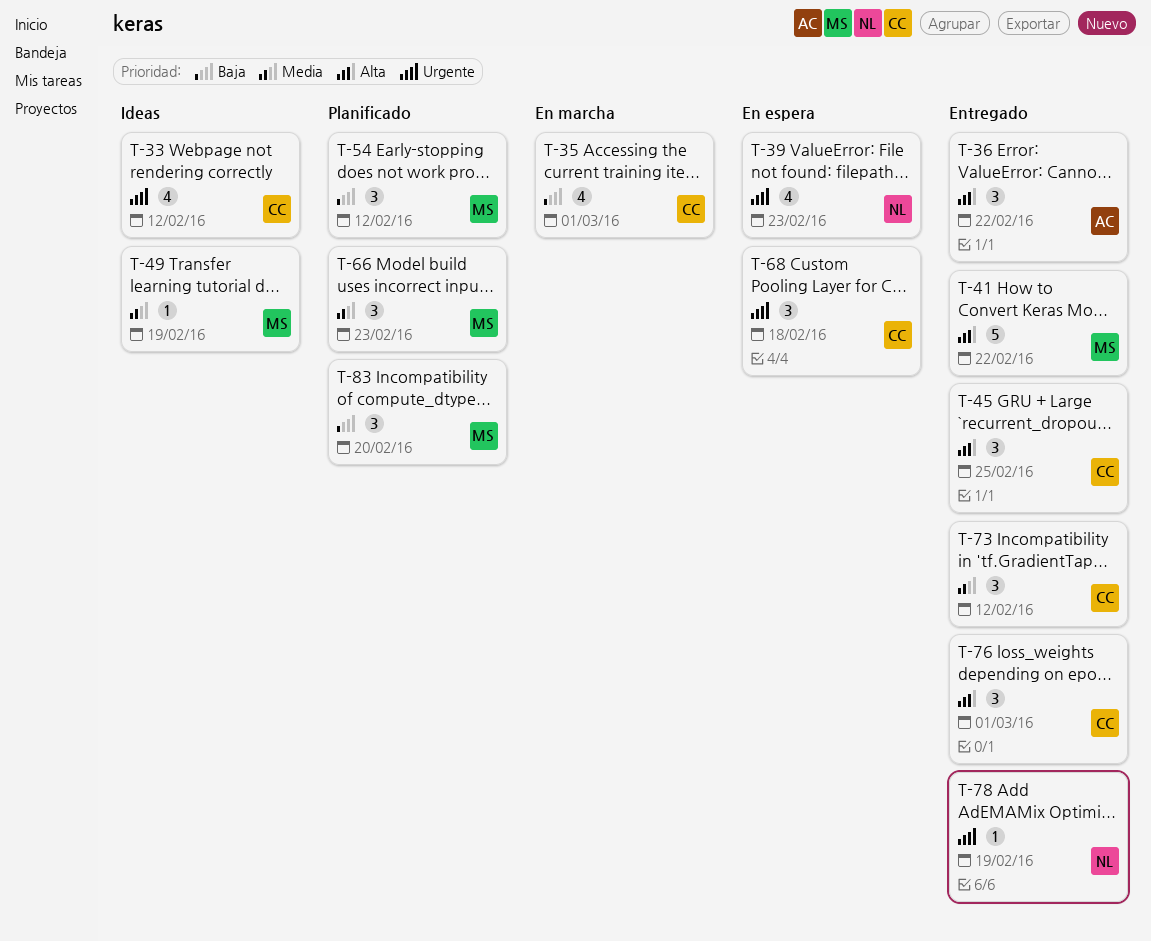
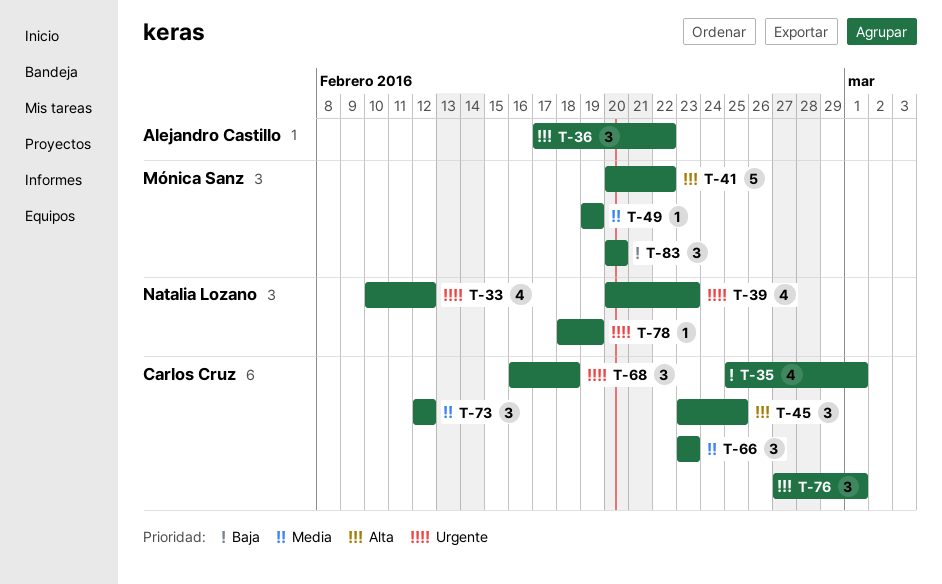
T-33, owner: Carlos Cruz -> Natalia Lozano
T-54: present -> none
T-66, owner: Mónica Sanz -> Carlos Cruz

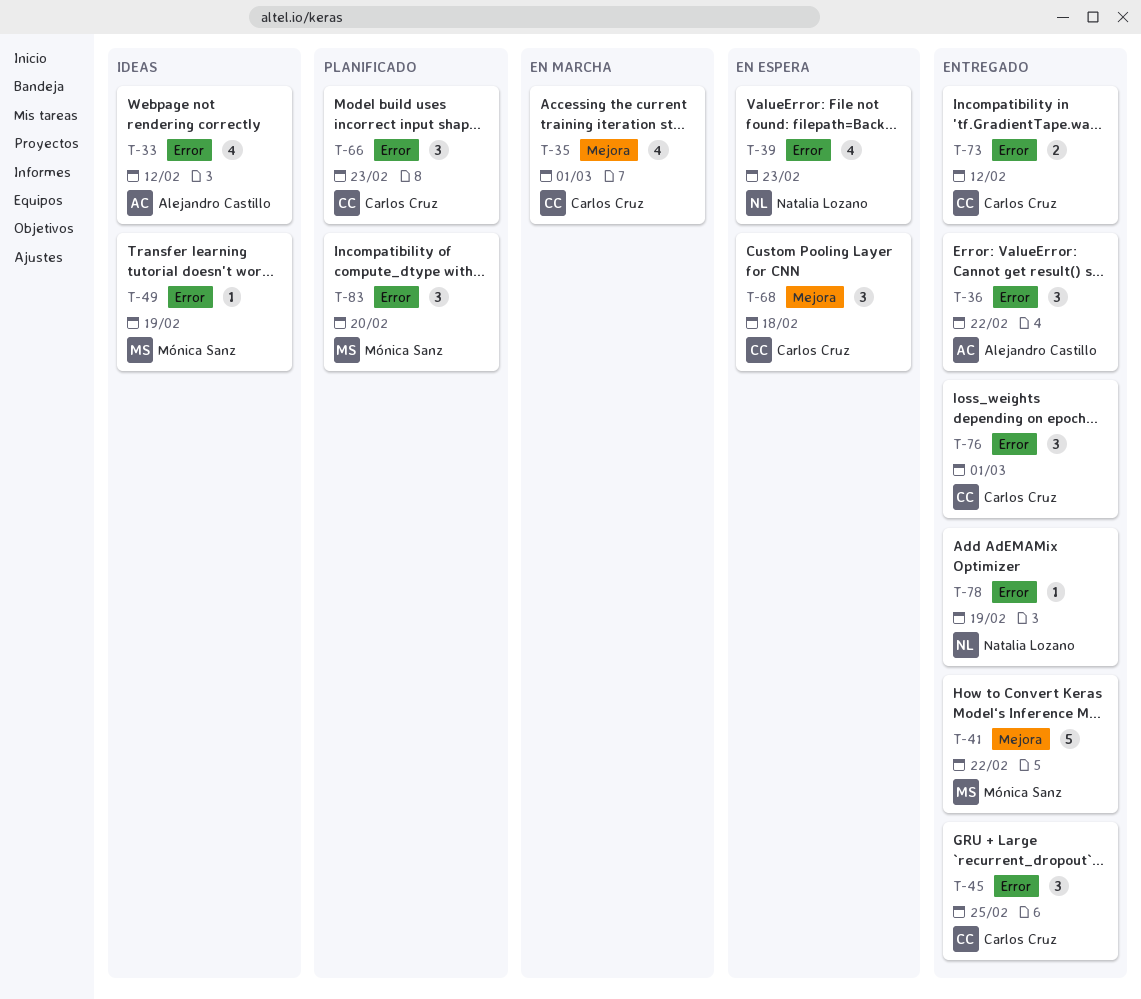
T-33, owner: Natalia Lozano -> Alejandro Castillo
T-73, estimate: 3 -> 2

